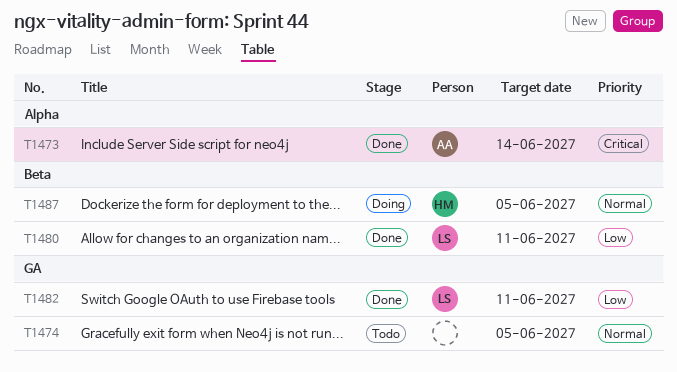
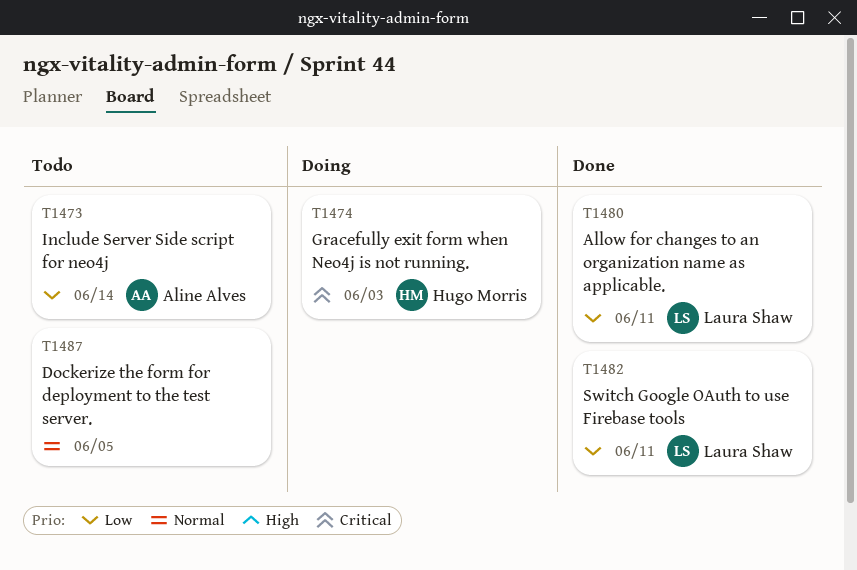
T1473, status: Done -> Todo
T1473, priority: Critical -> Low
T1474, status: Todo -> Doing
T1474, owner: none -> Hugo Morris
T1474, priority: Normal -> Critical
T1474, due: Jun 5 -> Jun 3
T1487, status: Doing -> Todo
T1487, owner: Hugo Morris -> none

